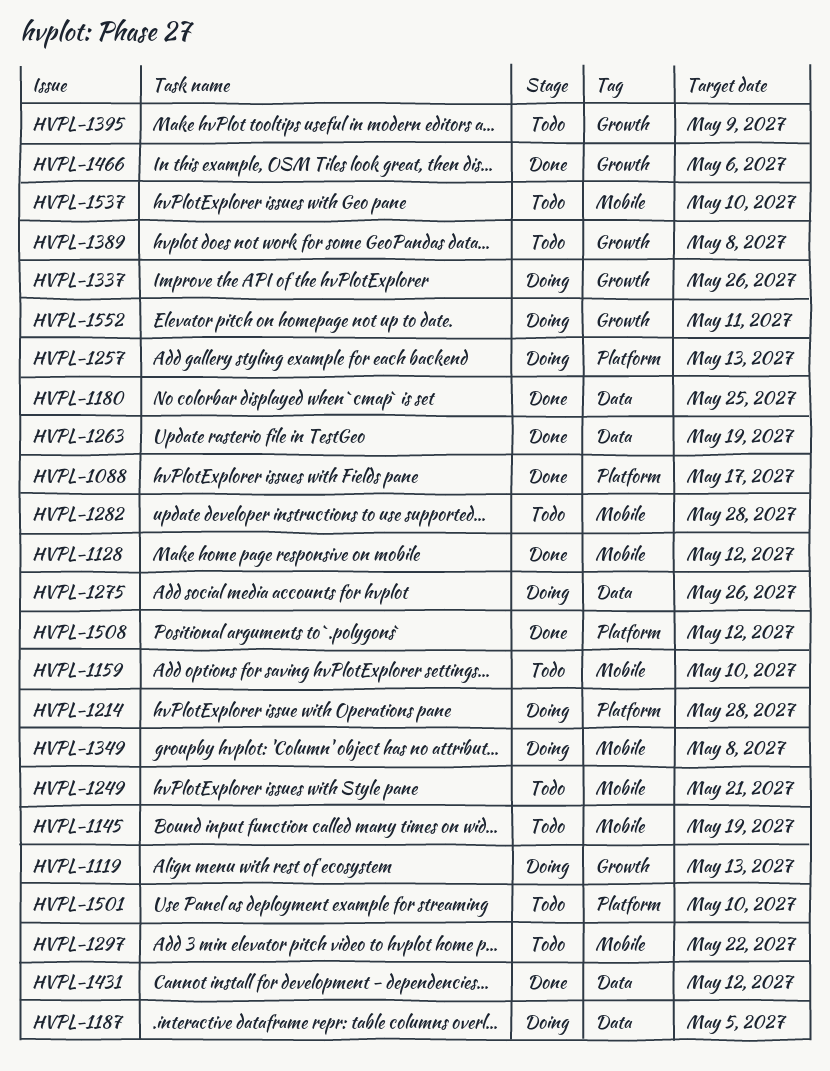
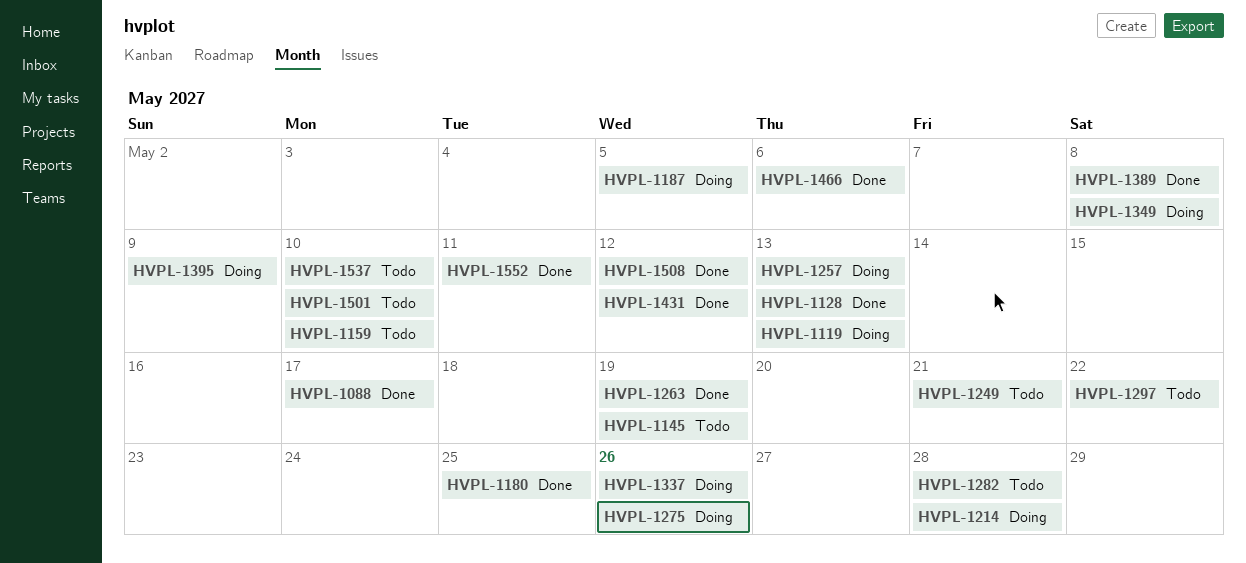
HVPL-1128, due: May 12 -> May 13
HVPL-1389, status: Todo -> Done
HVPL-1395, status: Todo -> Doing
HVPL-1552, status: Doing -> Done

